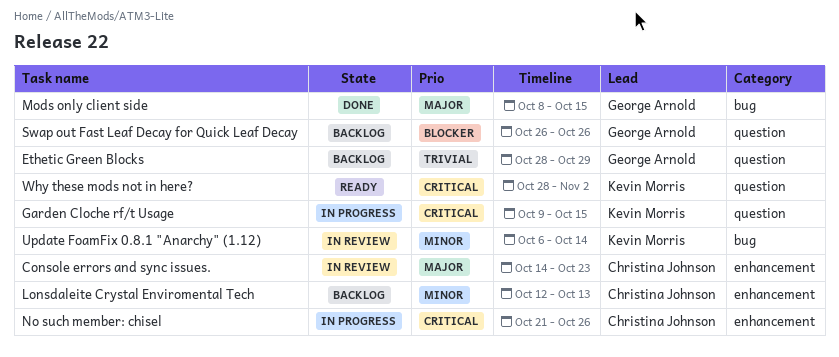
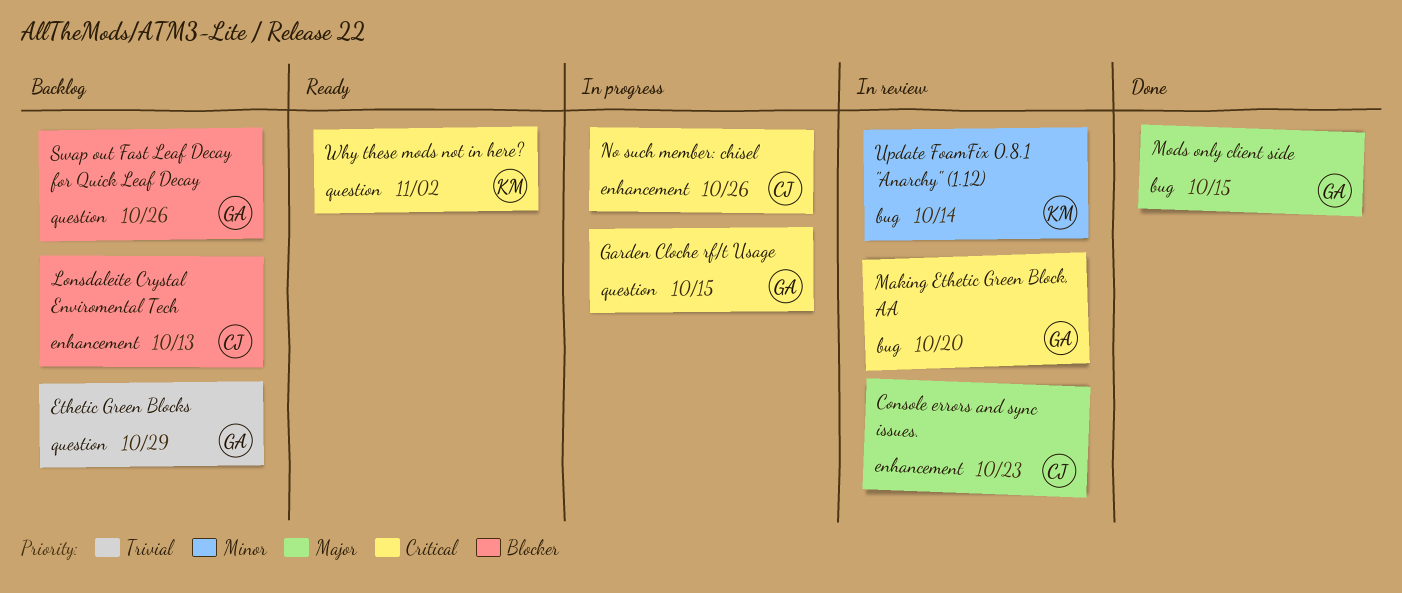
Garden Cloche rf/t Usage, owner: Kevin Morris -> George Arnold
Lonsdaleite Crystal Enviromental Tech, priority: Minor -> Blocker
Making Ethetic Green Block, AA: none -> present

